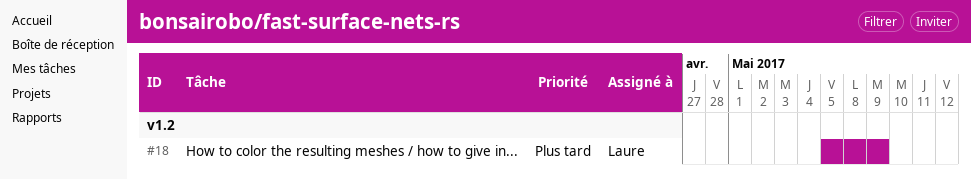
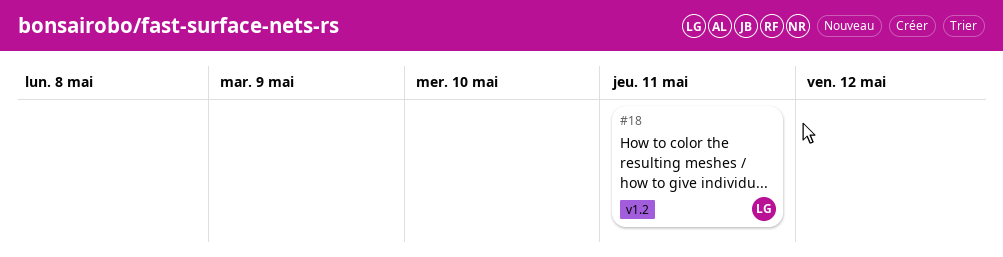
#18, due: May 9 -> May 11

